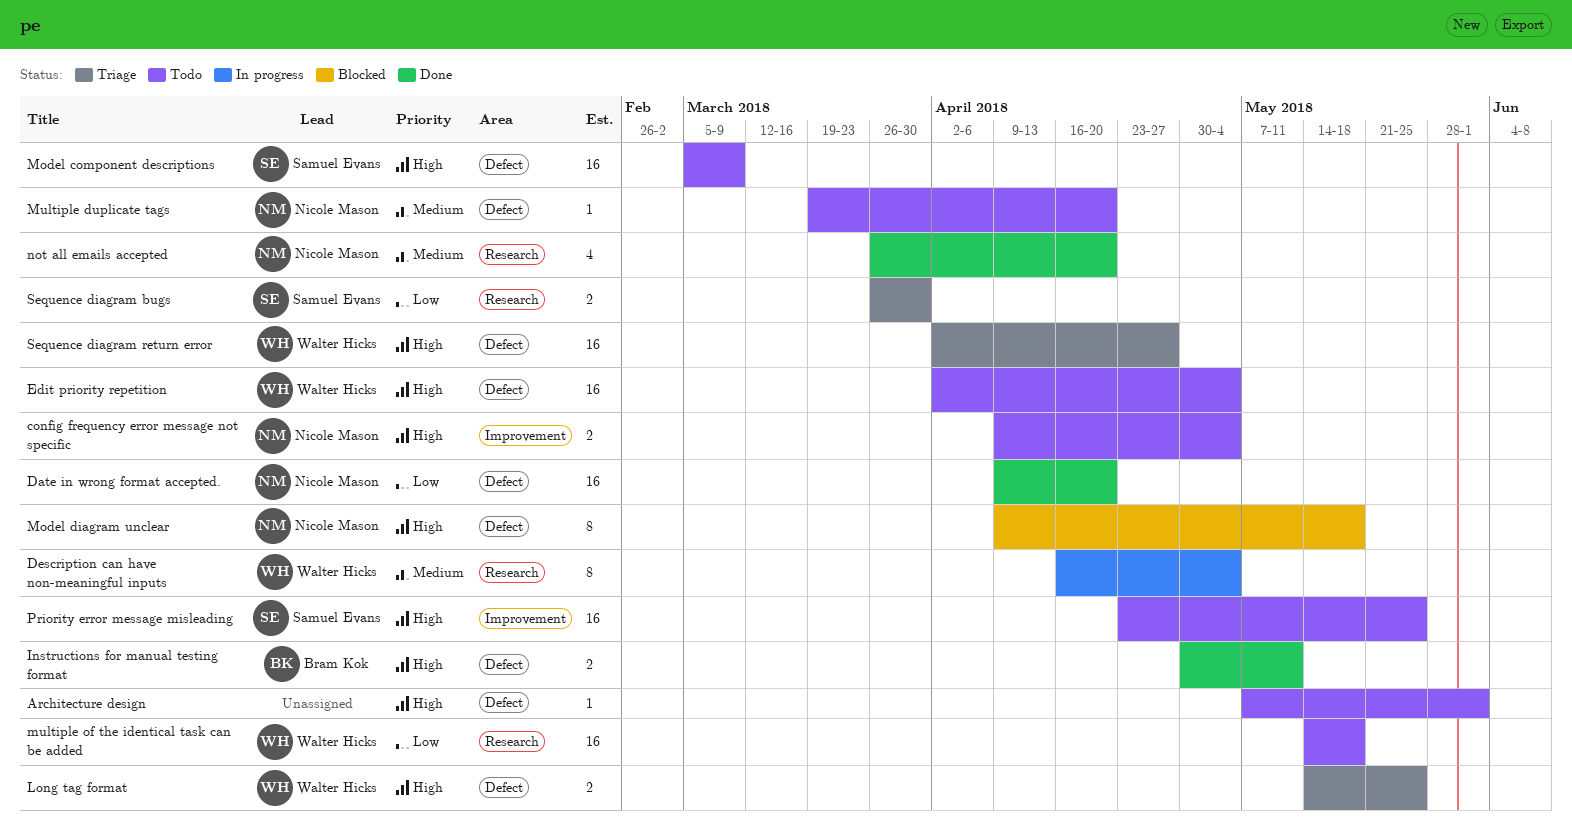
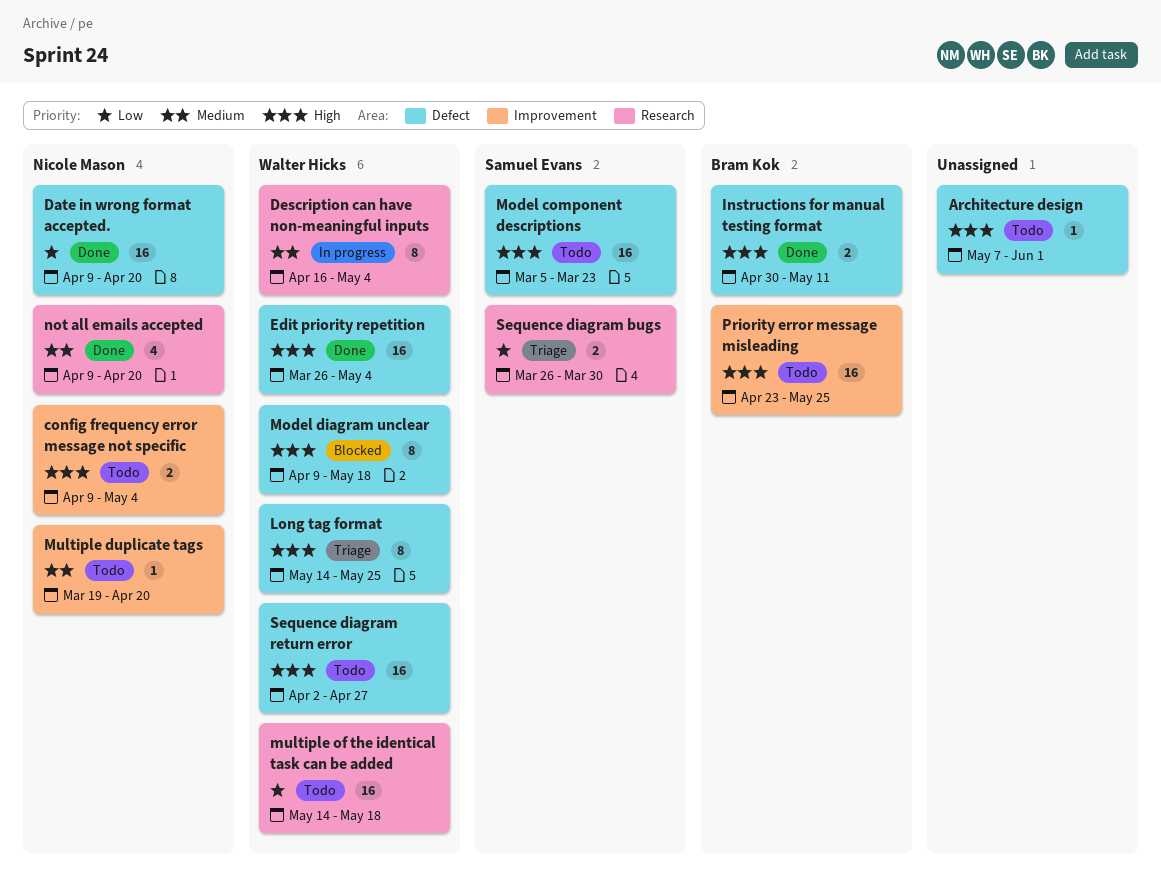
Edit priority repetition, status: Todo -> Done
Edit priority repetition, start: Apr 2 -> Mar 26
Long tag format, estimate: 2 -> 8
Model component descriptions, due: Mar 9 -> Mar 23
Model diagram unclear, owner: Nicole Mason -> Walter Hicks
Multiple duplicate tags, label: Defect -> Improvement
not all emails accepted, start: Mar 26 -> Apr 9
Priority error message misleading, owner: Samuel Evans -> Bram Kok
Sequence diagram return error, status: Triage -> Todo

